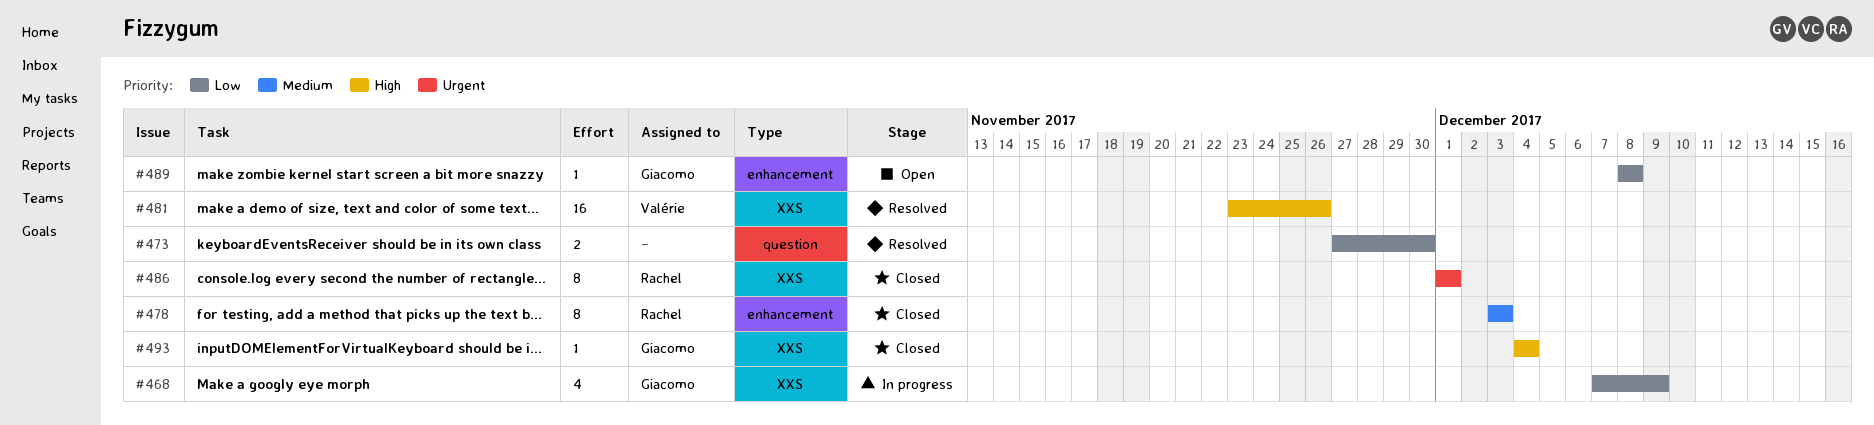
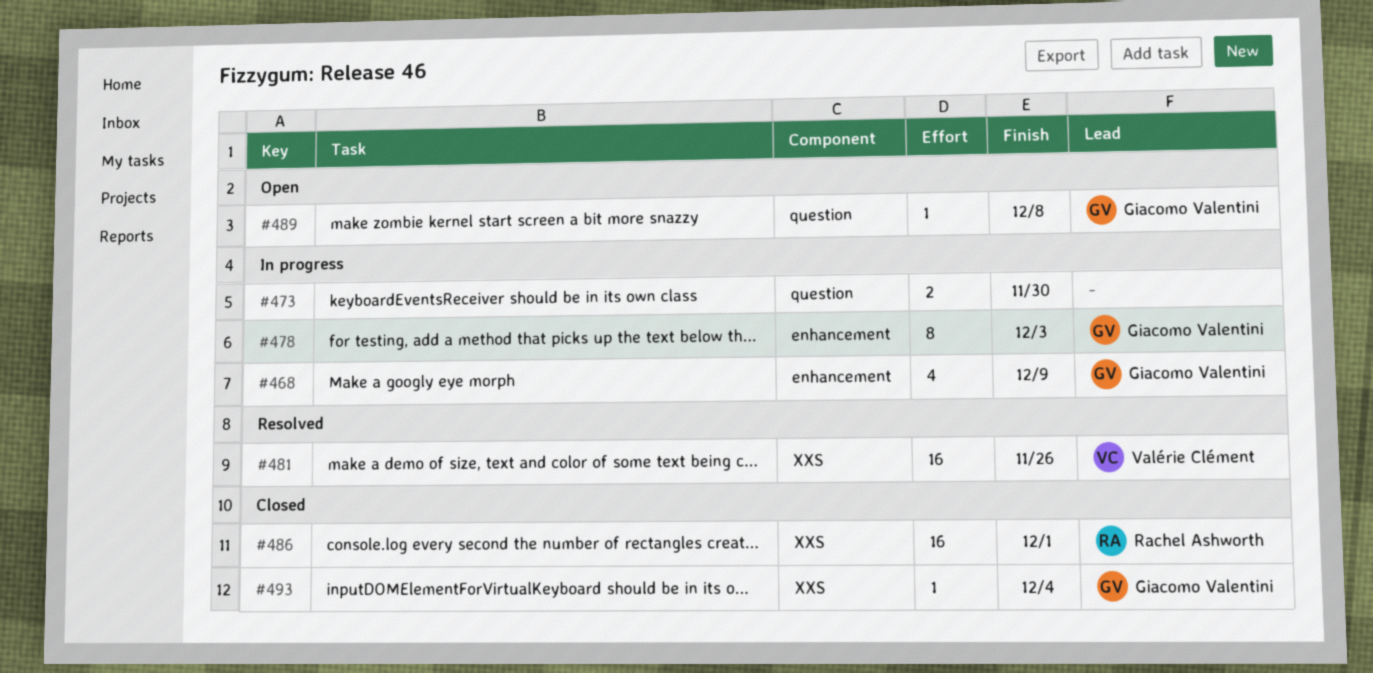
#468, label: XXS -> enhancement
#473, status: Resolved -> In progress
#478, status: Closed -> In progress
#478, owner: Rachel Ashworth -> Giacomo Valentini
#486, estimate: 8 -> 16
#489, label: enhancement -> question

